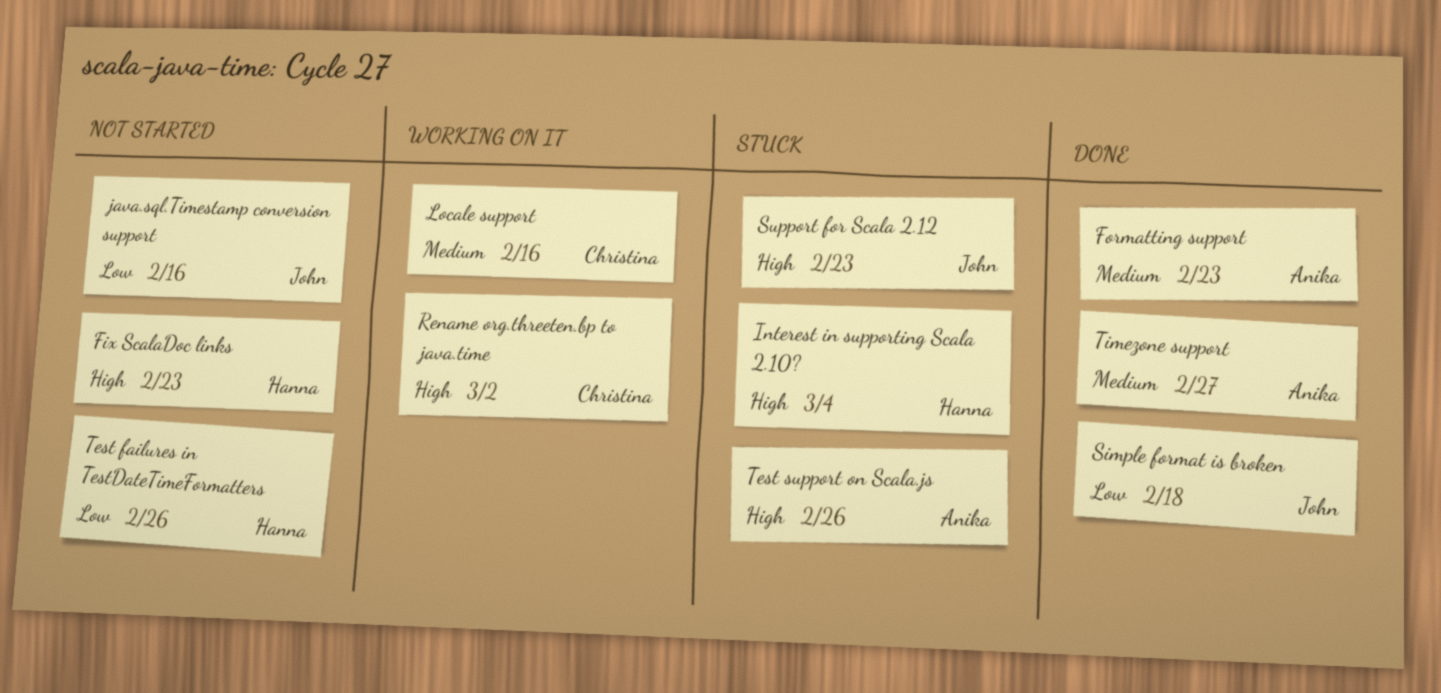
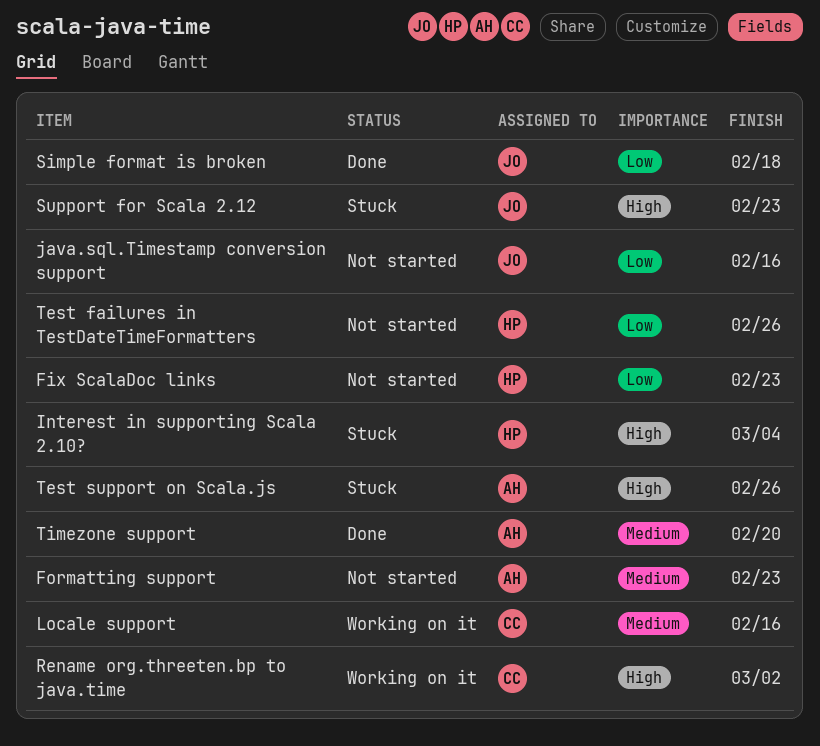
Fix ScalaDoc links, priority: High -> Low
Formatting support, status: Done -> Not started
Timezone support, due: Feb 27 -> Feb 20

